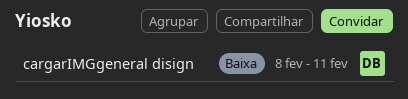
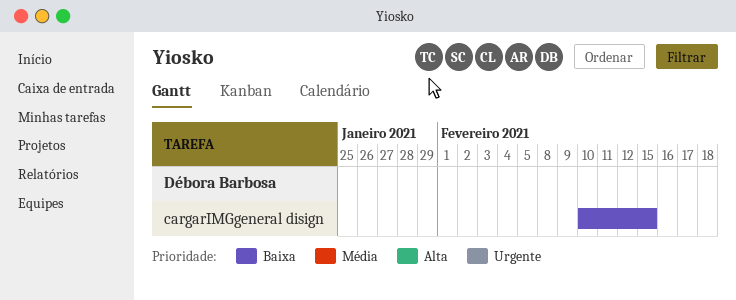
cargarIMGgeneral disign, start: Feb 8 -> Feb 10
cargarIMGgeneral disign, due: Feb 11 -> Feb 15

